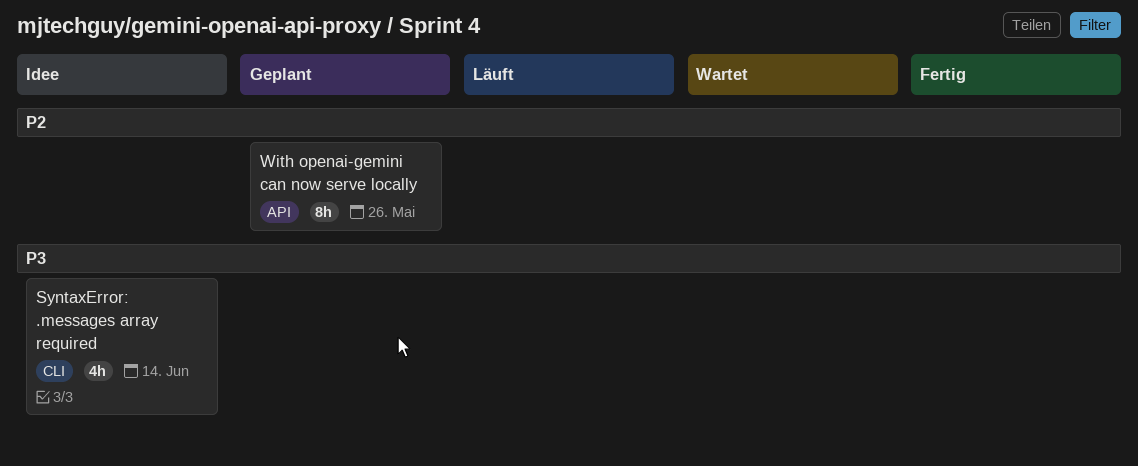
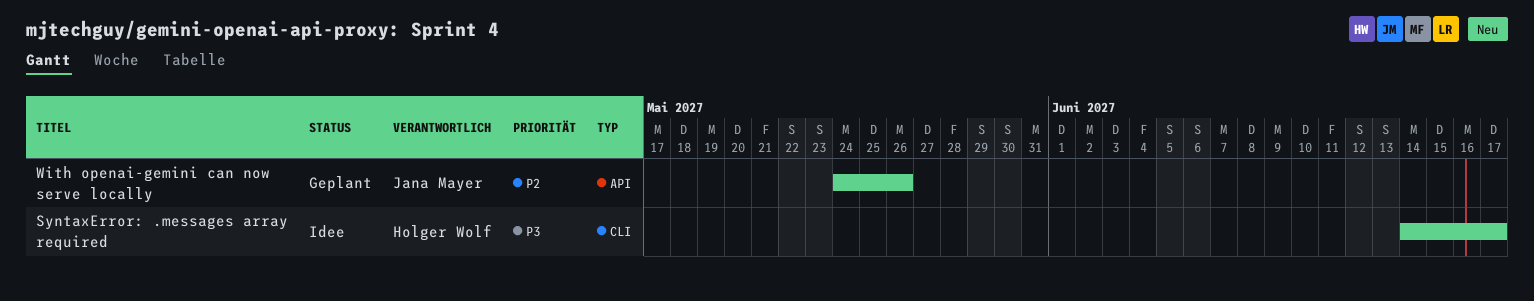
SyntaxError: .messages array required, due: Jun 14 -> Jun 17

